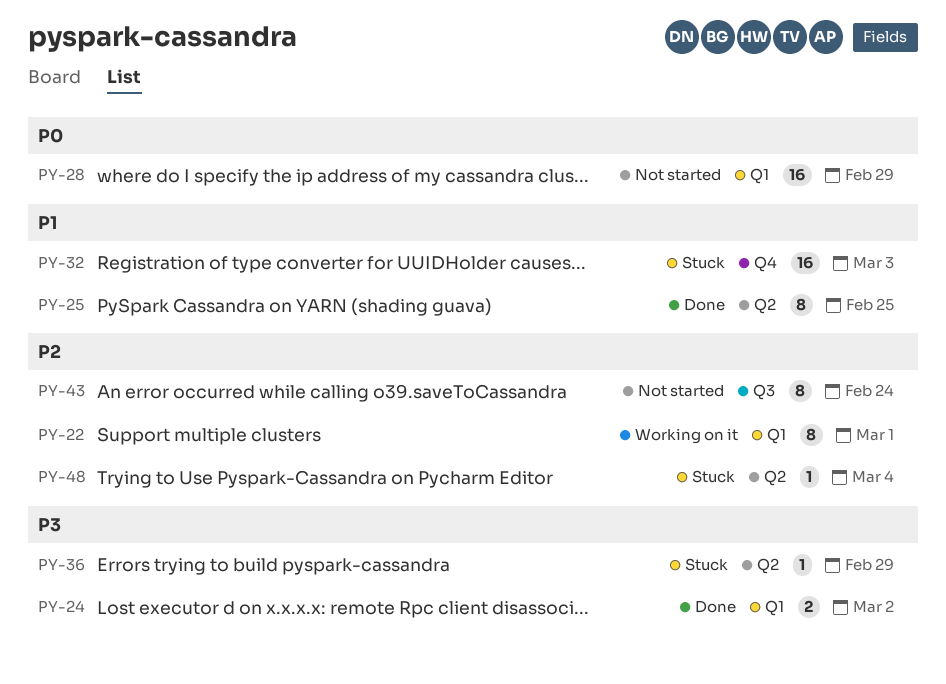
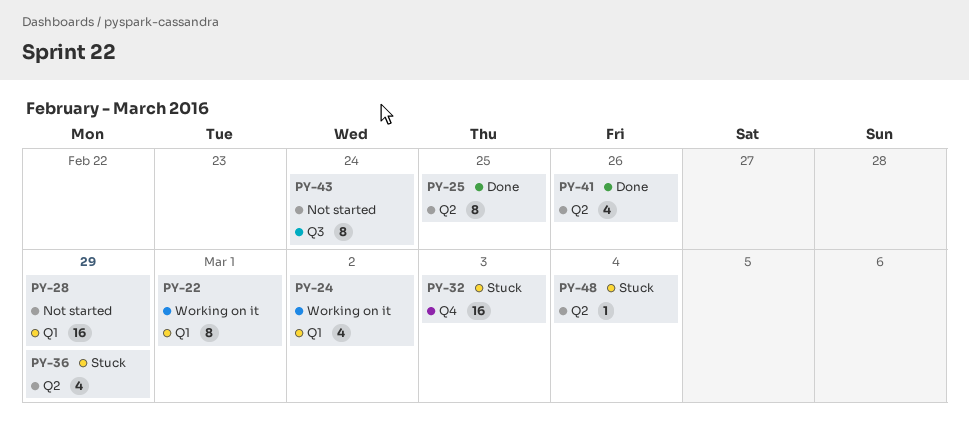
PY-24, status: Done -> Working on it
PY-24, estimate: 2 -> 4
PY-36, estimate: 1 -> 4
PY-41: none -> present

